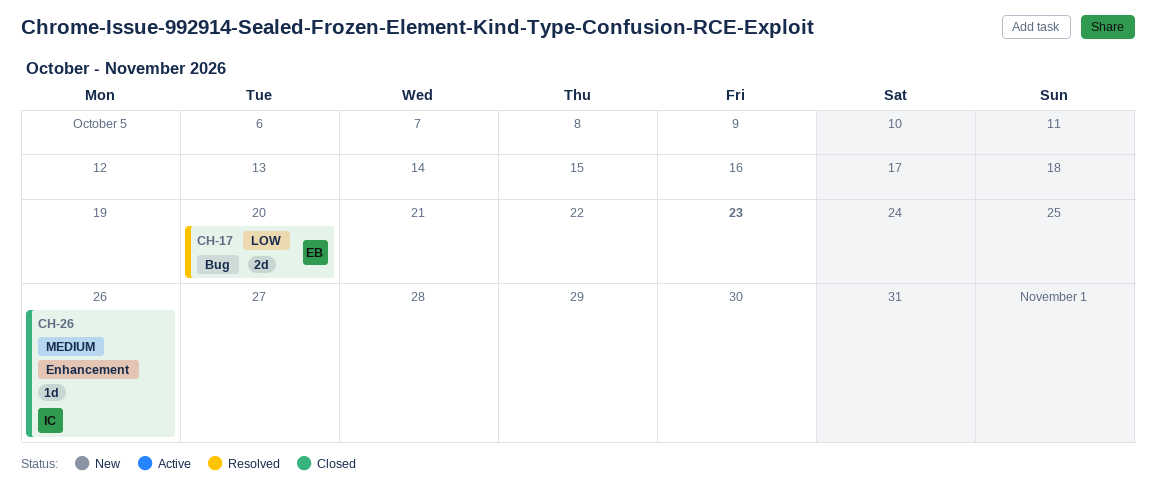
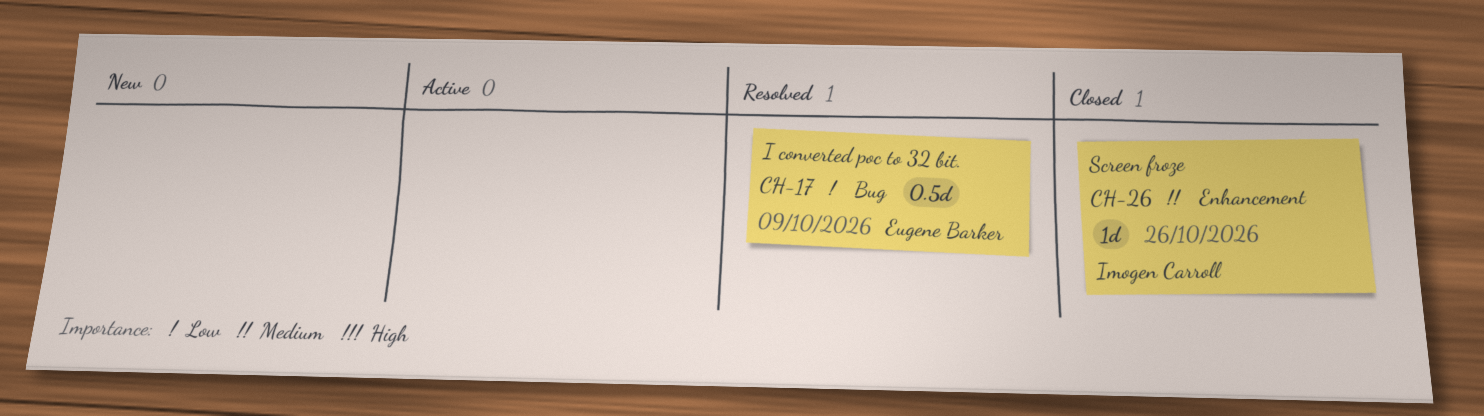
CH-17, estimate: 2d -> 0.5d
CH-17, due: Oct 20 -> Oct 9

